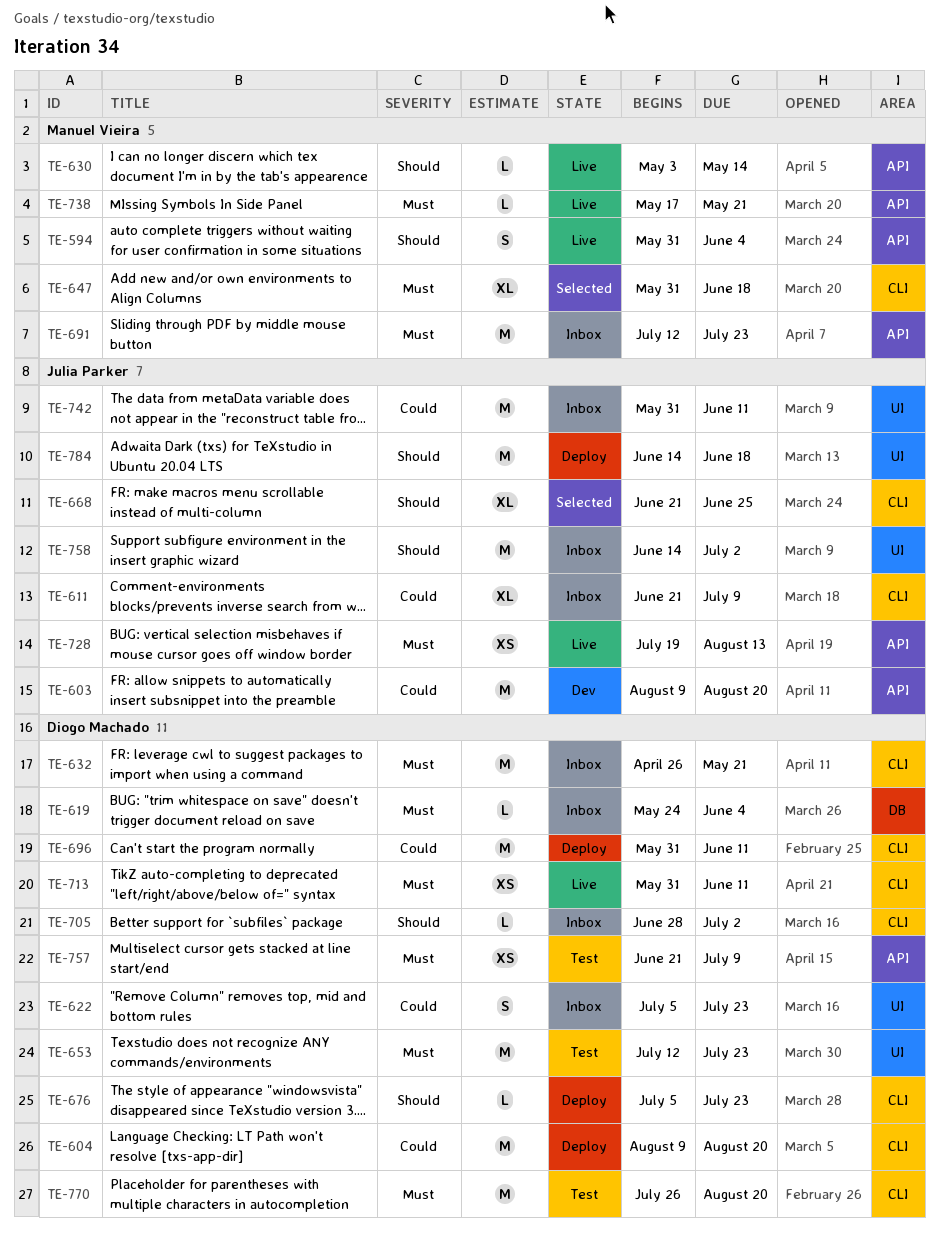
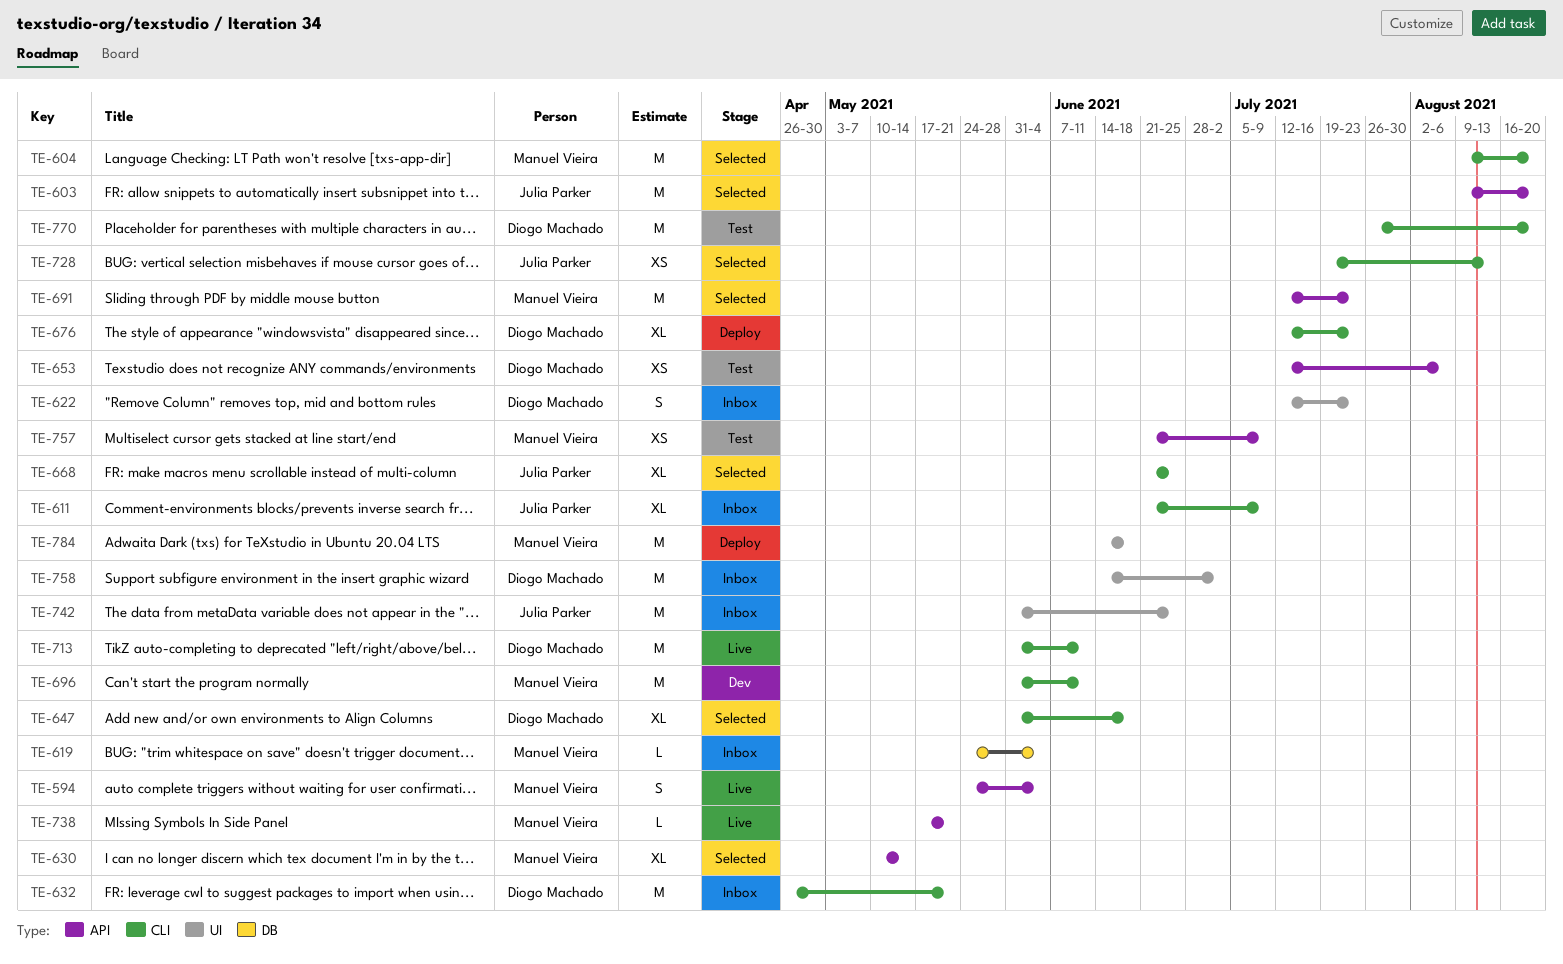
TE-594, start: May 31 -> May 24
TE-603, status: Dev -> Selected
TE-604, status: Deploy -> Selected
TE-604, owner: Diogo Machado -> Manuel Vieira
TE-619, owner: Diogo Machado -> Manuel Vieira
TE-622, start: Jul 5 -> Jul 12
TE-630, status: Live -> Selected
TE-630, estimate: L -> XL
TE-630, start: May 3 -> May 10
TE-647, owner: Manuel Vieira -> Diogo Machado
TE-653, label: UI -> API
TE-653, estimate: M -> XS
TE-653, due: Jul 23 -> Aug 6
TE-676, estimate: L -> XL
TE-676, start: Jul 5 -> Jul 12
TE-691, status: Inbox -> Selected
TE-696, status: Deploy -> Dev
TE-696, owner: Diogo Machado -> Manuel Vieira
TE-705: present -> none
TE-713, estimate: XS -> M
TE-728, status: Live -> Selected
TE-728, label: API -> CLI
TE-742, due: Jun 11 -> Jun 25
TE-757, owner: Diogo Machado -> Manuel Vieira
TE-758, owner: Julia Parker -> Diogo Machado
TE-784, owner: Julia Parker -> Manuel Vieira

